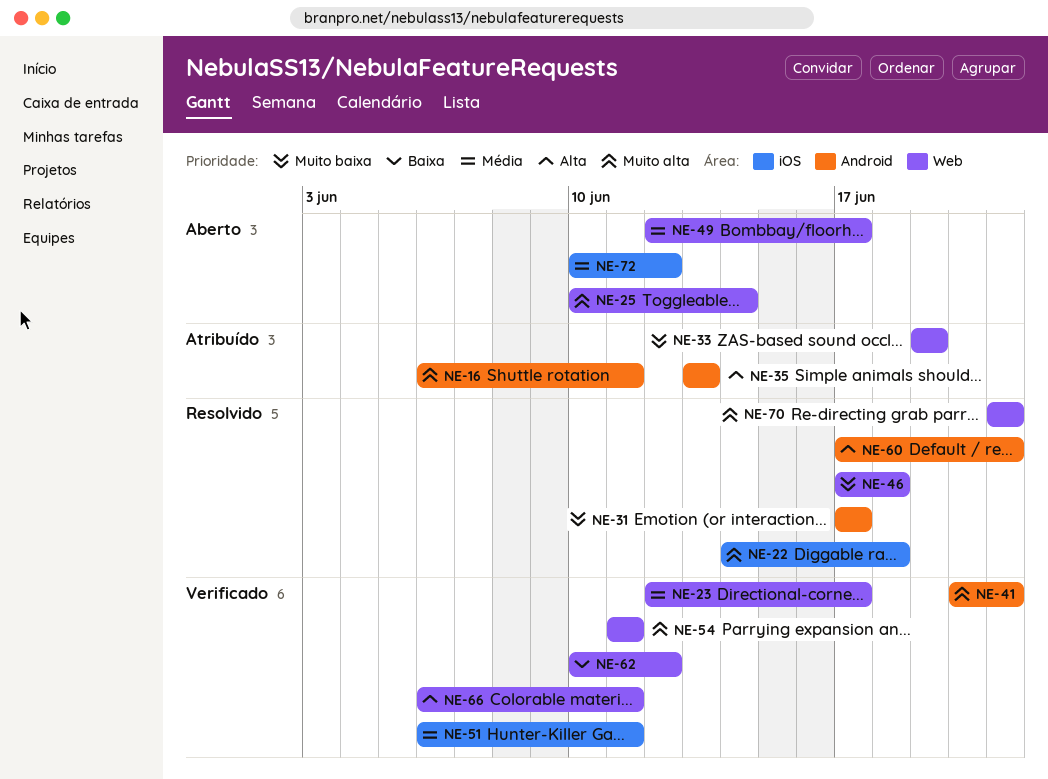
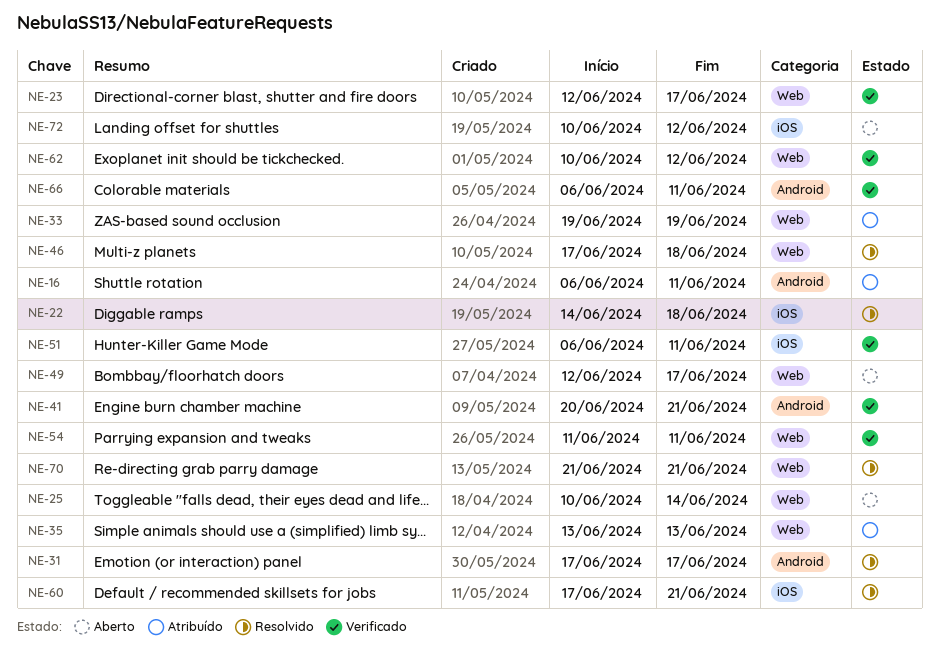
NE-35, label: Android -> Web
NE-60, label: Android -> iOS
NE-66, label: Web -> Android

